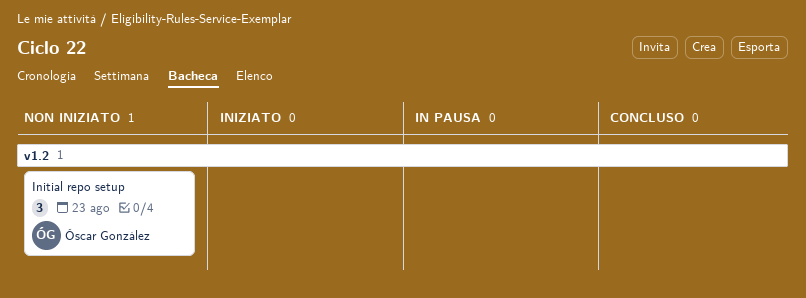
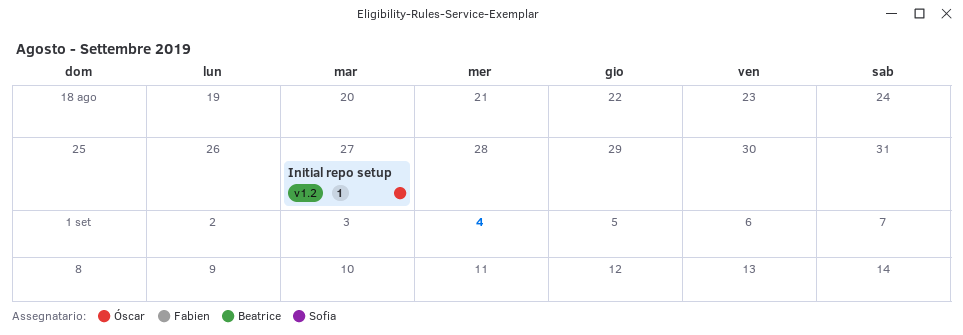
Initial repo setup, estimate: 3 -> 1
Initial repo setup, due: Aug 23 -> Aug 27

